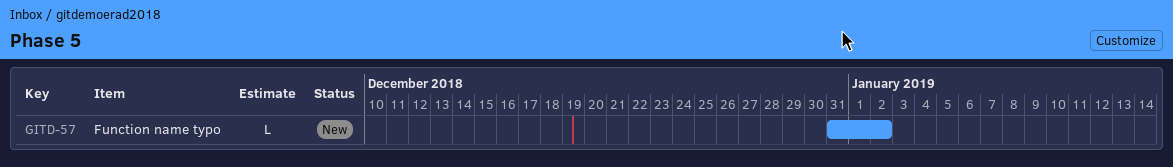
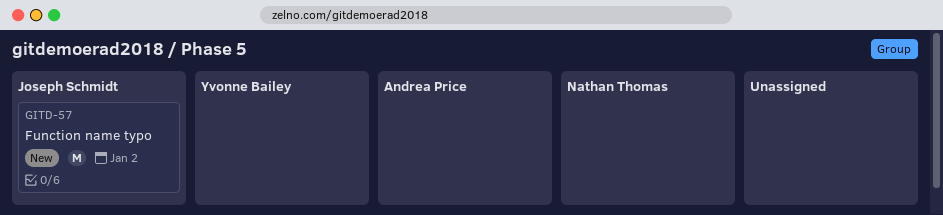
GITD-57, estimate: L -> M

